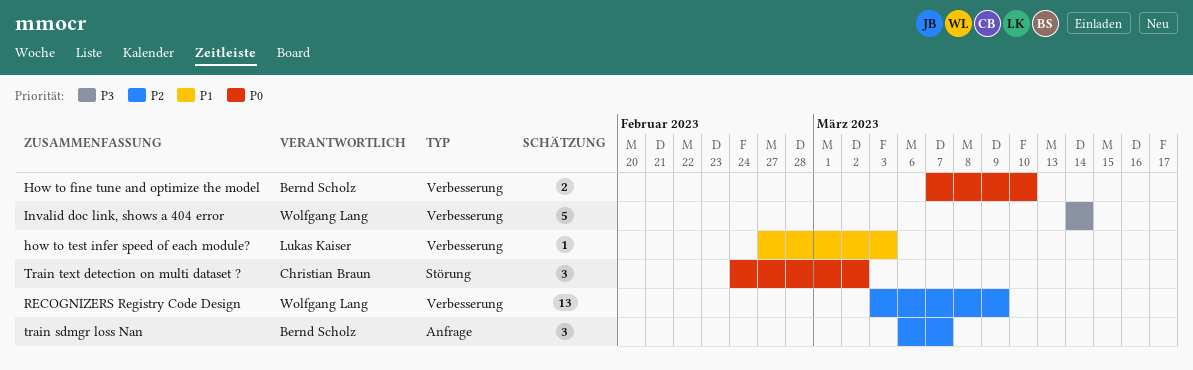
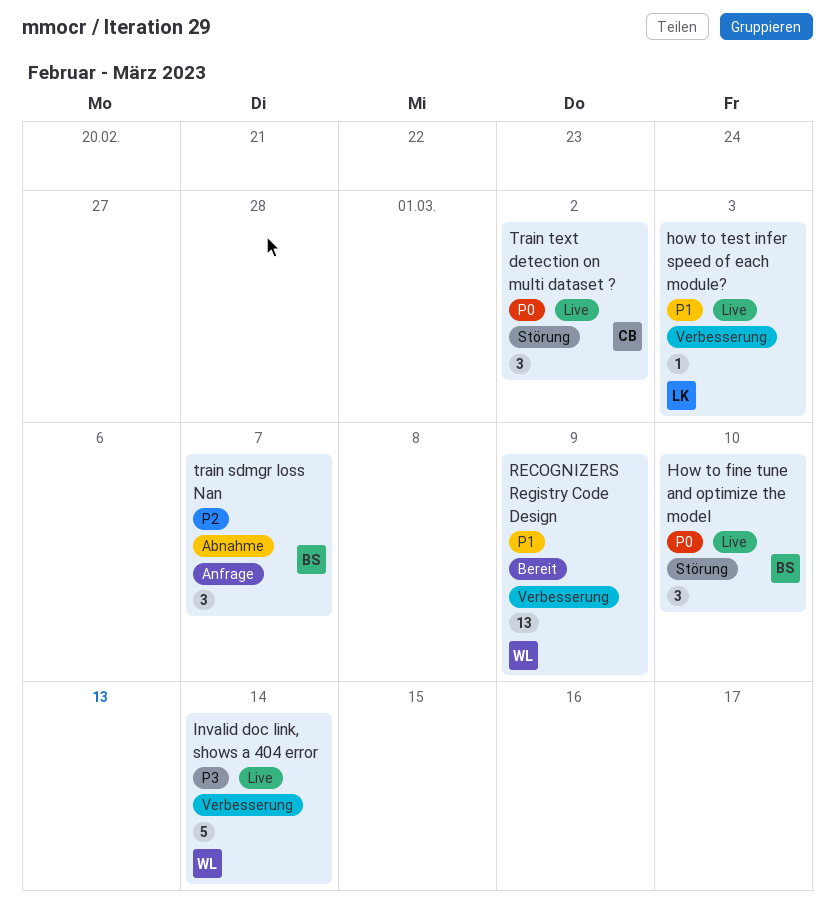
How to fine tune and optimize the model, label: Verbesserung -> Störung
How to fine tune and optimize the model, estimate: 2 -> 3
RECOGNIZERS Registry Code Design, priority: P2 -> P1

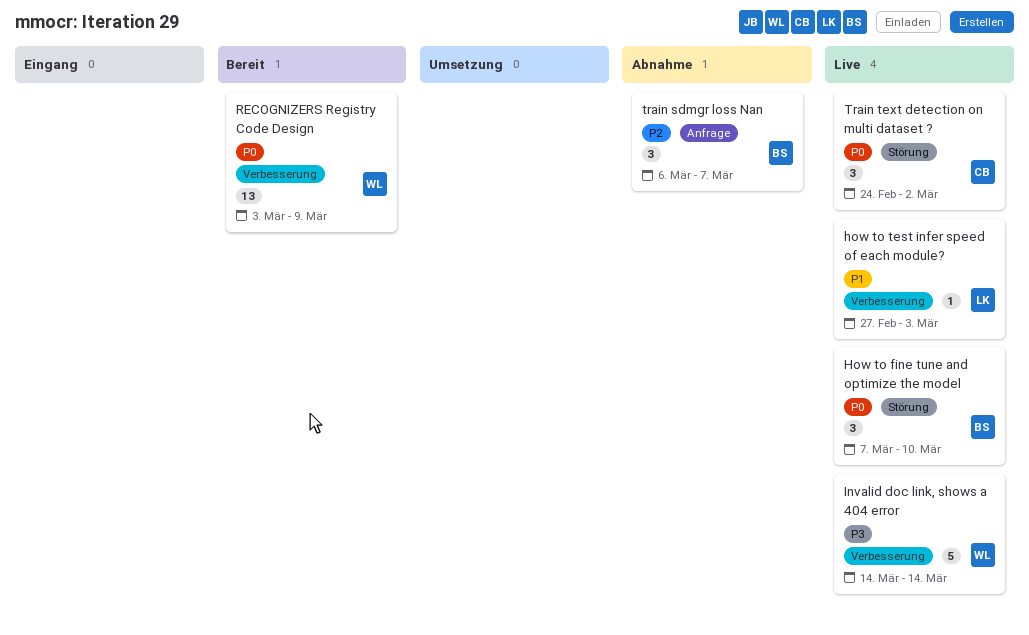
RECOGNIZERS Registry Code Design, priority: P1 -> P0

